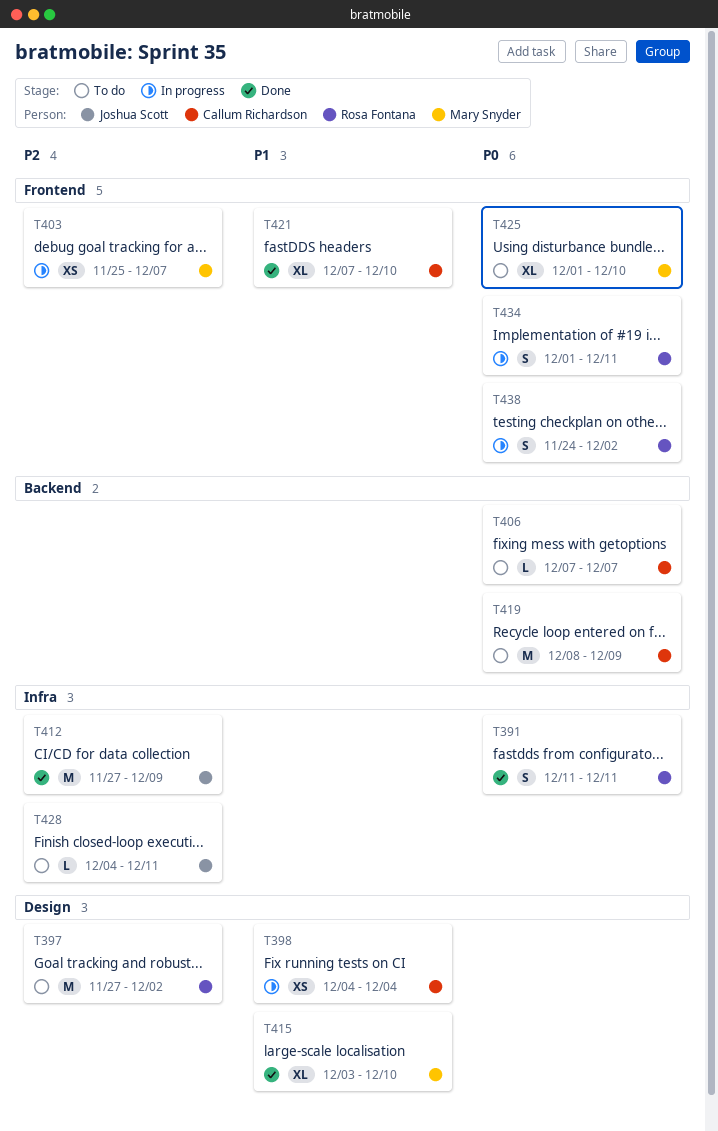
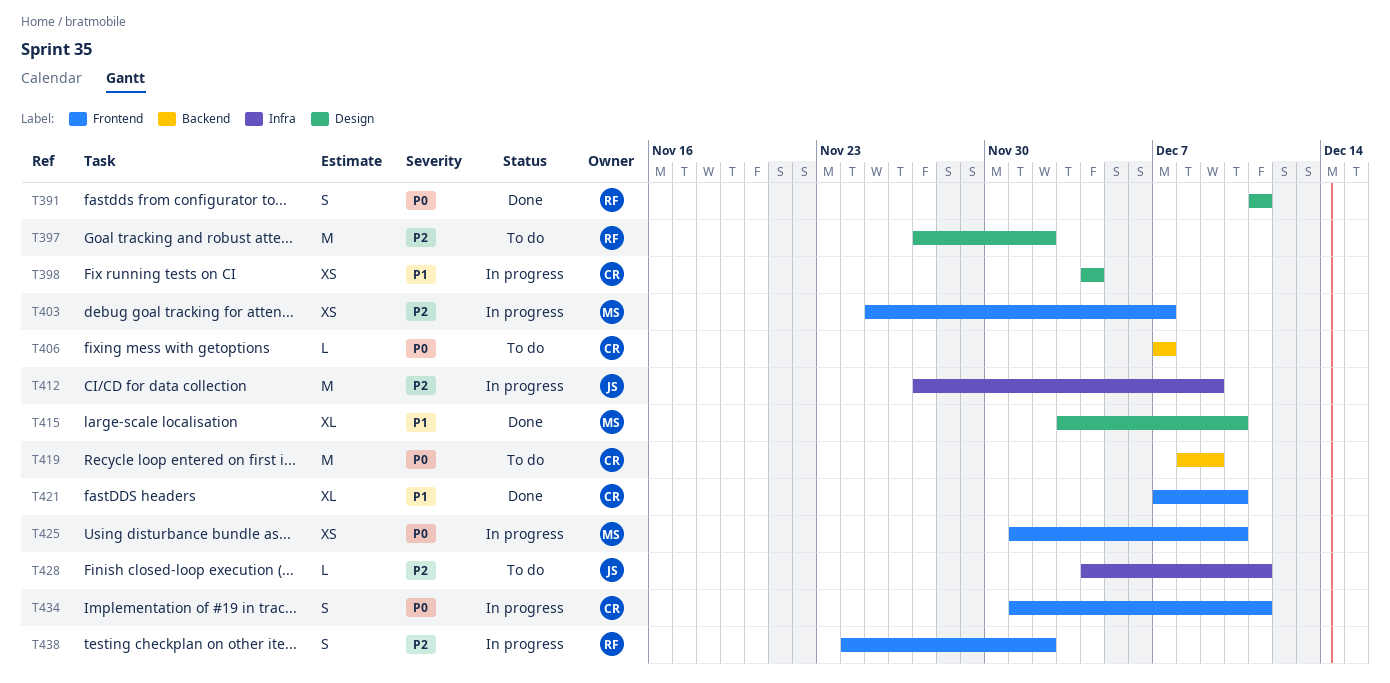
T391, label: Infra -> Design
T412, status: Done -> In progress
T425, status: To do -> In progress
T425, estimate: XL -> XS
T434, owner: Rosa Fontana -> Callum Richardson
T438, priority: P0 -> P2

